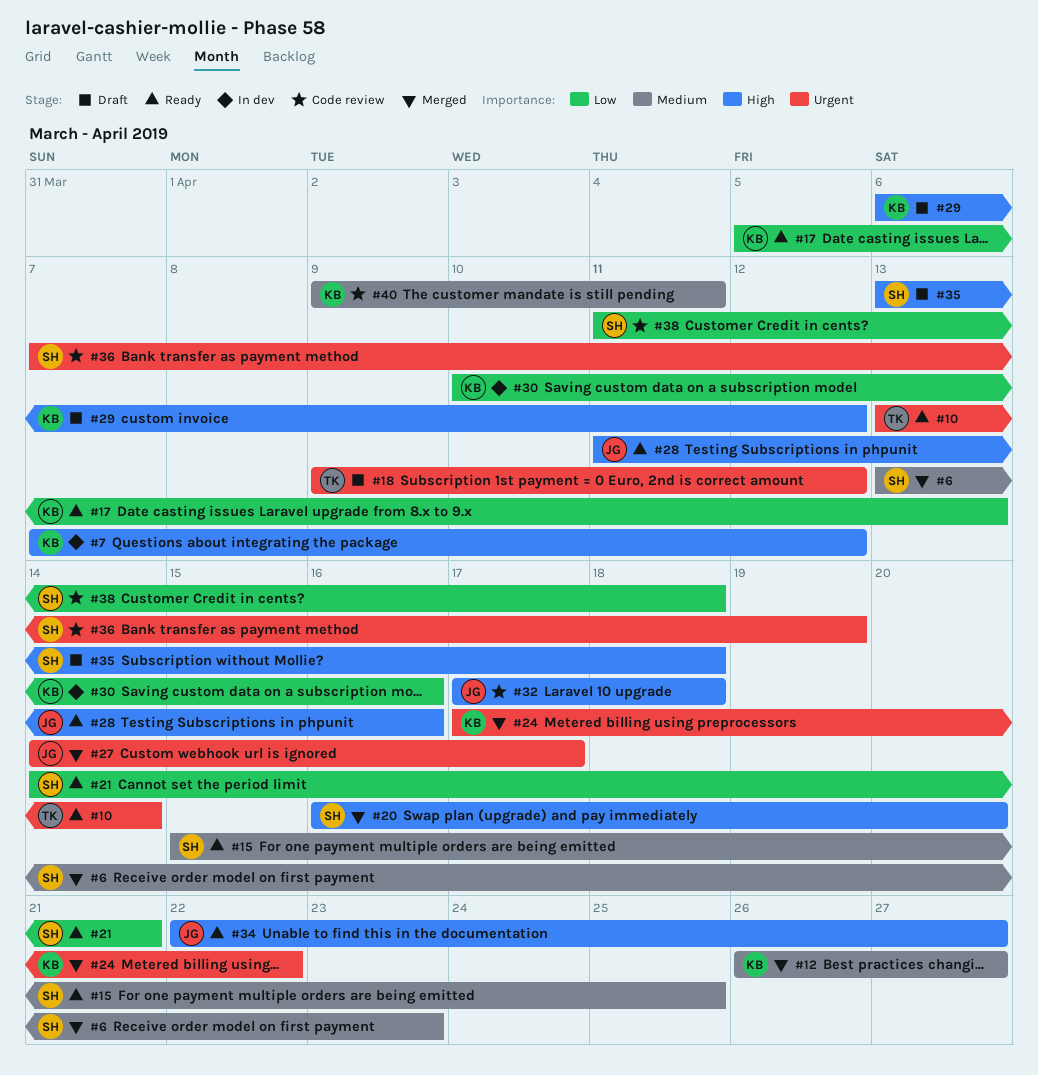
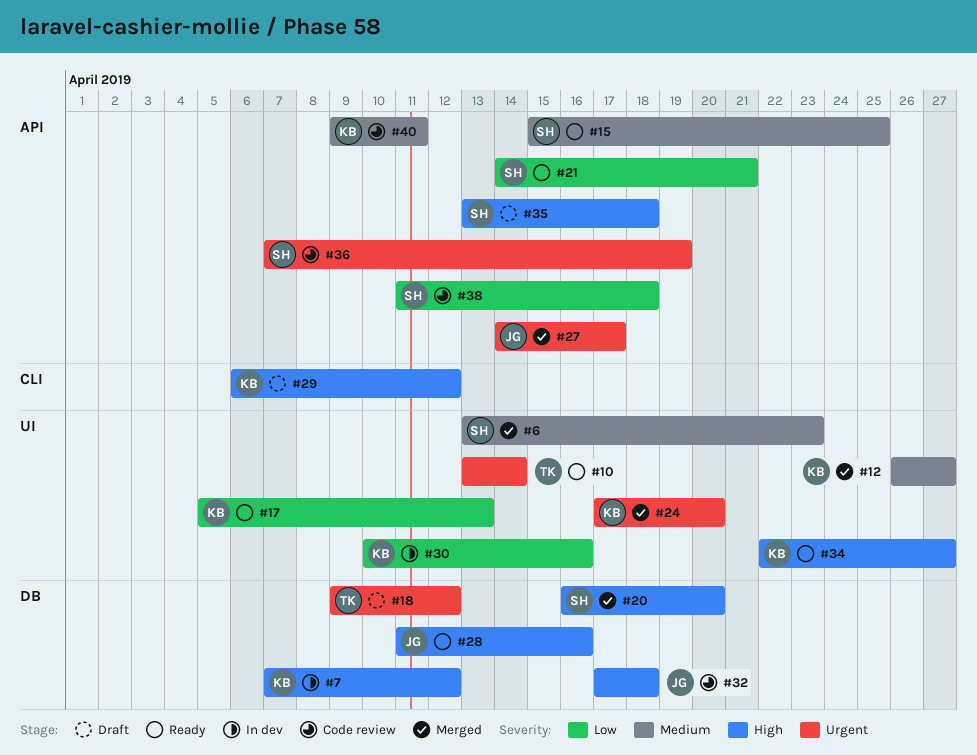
#24, due: Apr 22 -> Apr 20
#34, owner: JG -> KB

